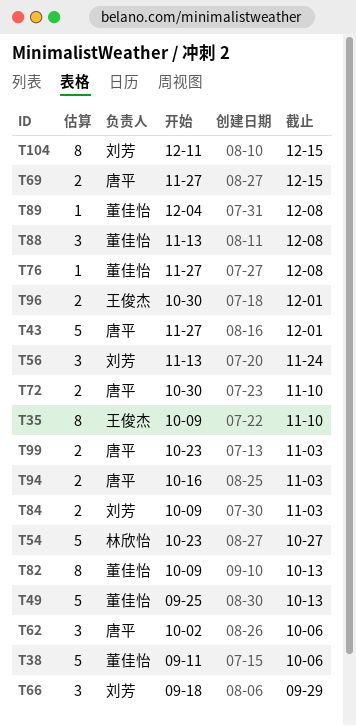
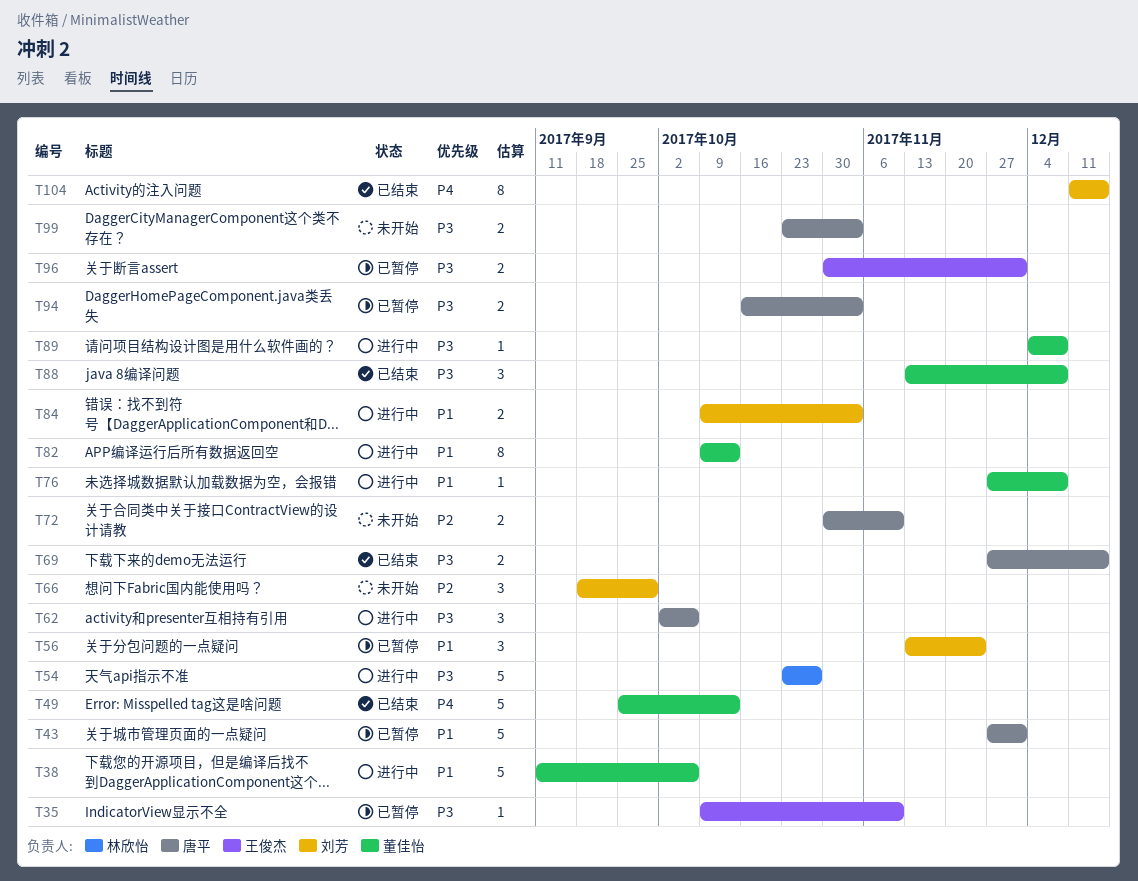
T35, estimate: 8 -> 1

